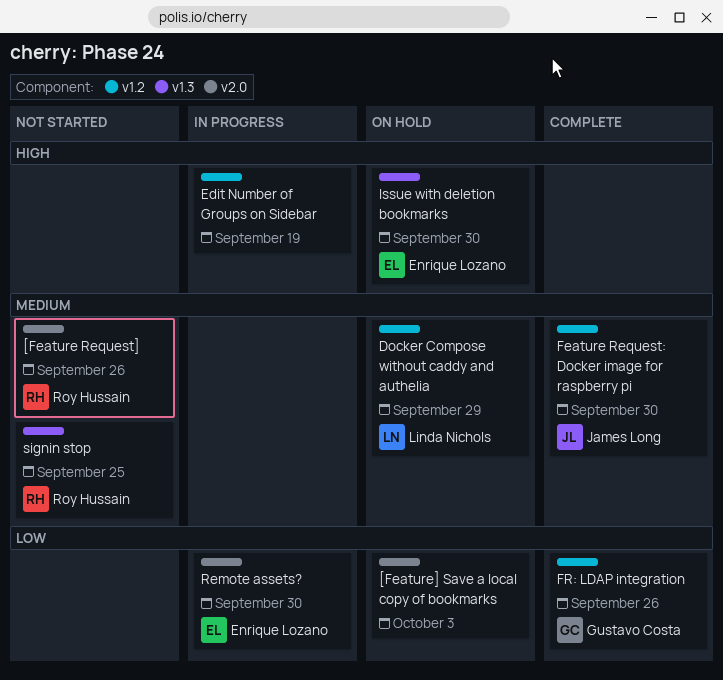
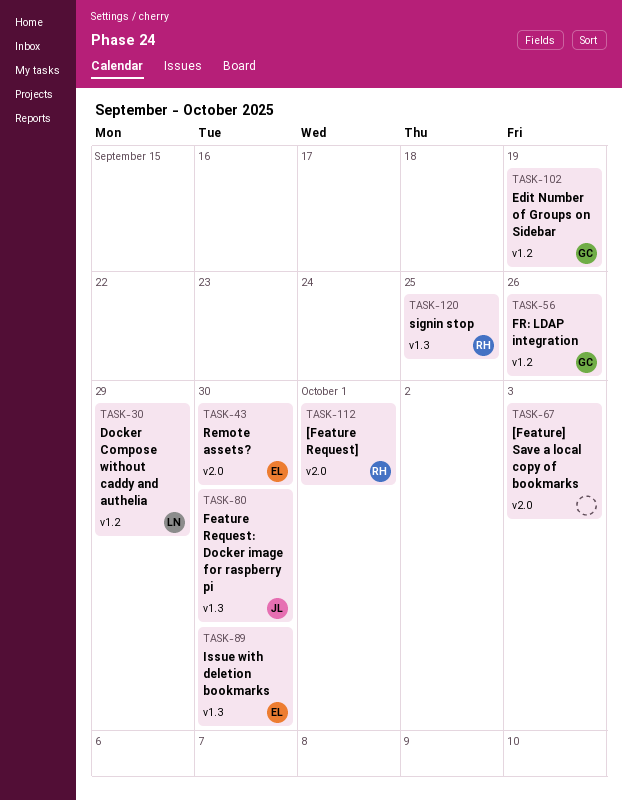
[Feature Request], due: Sep 26 -> Oct 1
Edit Number of Groups on Sidebar, owner: none -> Gustavo Costa
Feature Request: Docker image for raspberry pi, label: v1.2 -> v1.3

